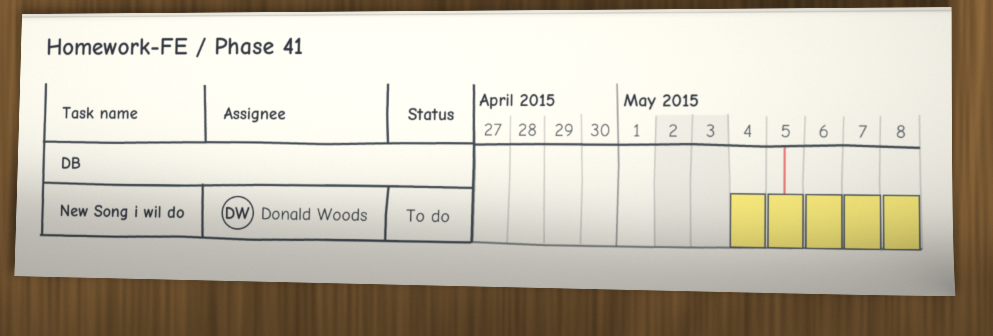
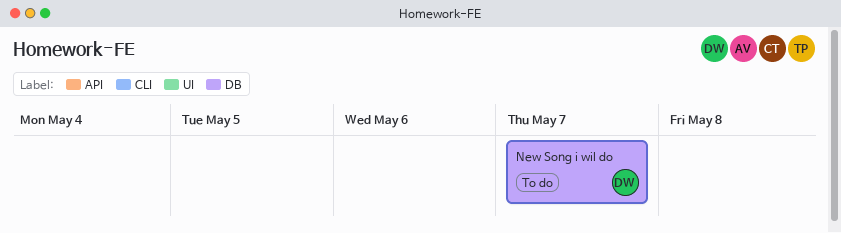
New Song i wil do, due: May 8 -> May 7

